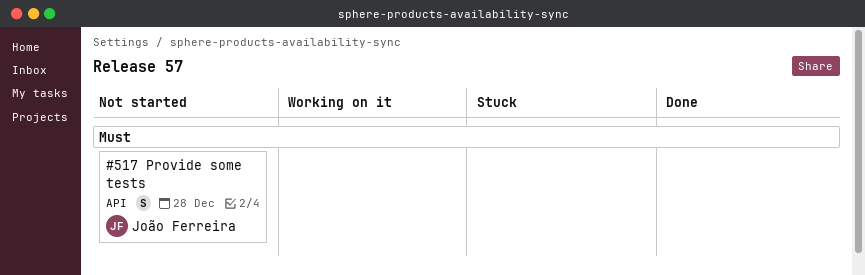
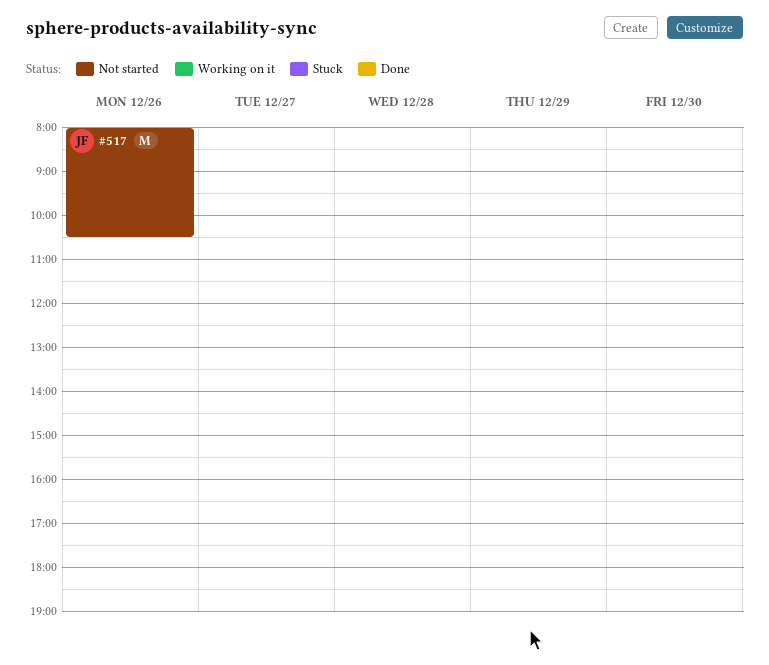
#517, estimate: S -> M
#517, day: Dec 28 -> Dec 26

